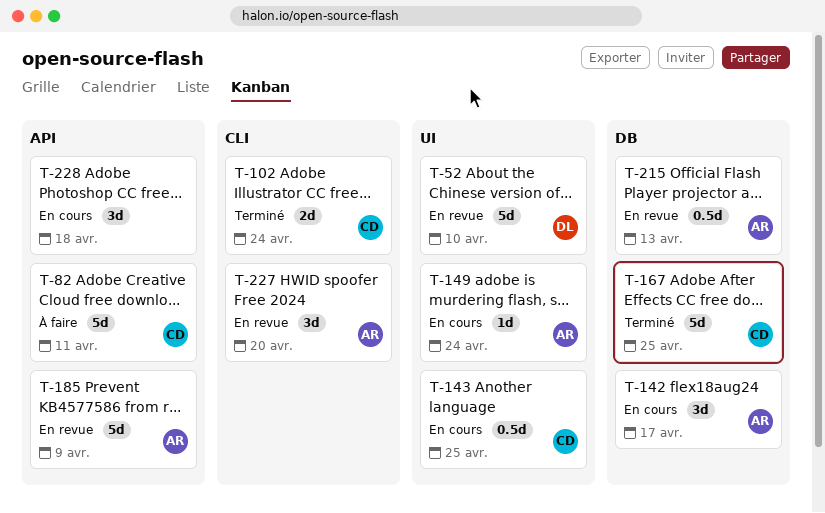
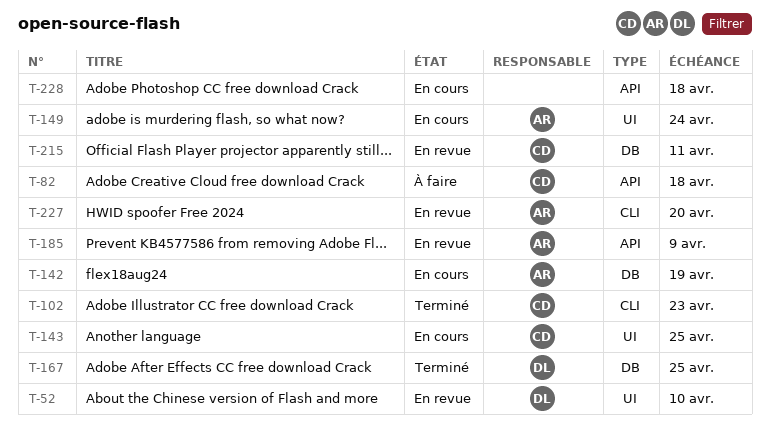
T-82, due: Apr 11 -> Apr 18
T-102, due: Apr 24 -> Apr 23
T-142, due: Apr 17 -> Apr 19
T-167, owner: CD -> DL
T-215, owner: AR -> CD
T-215, due: Apr 13 -> Apr 11

